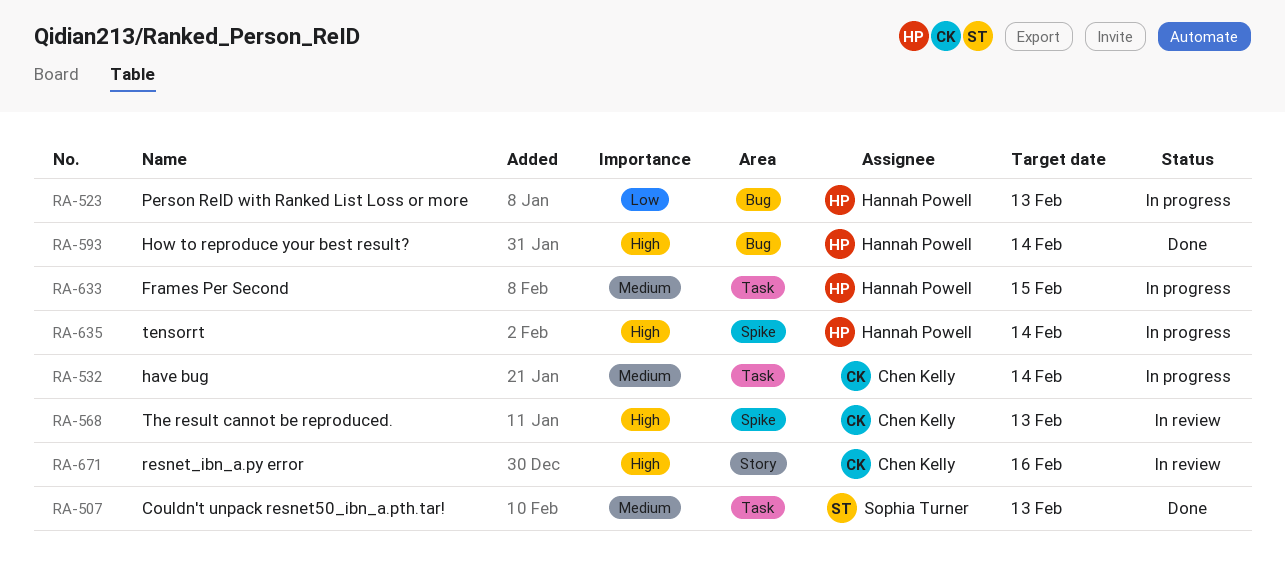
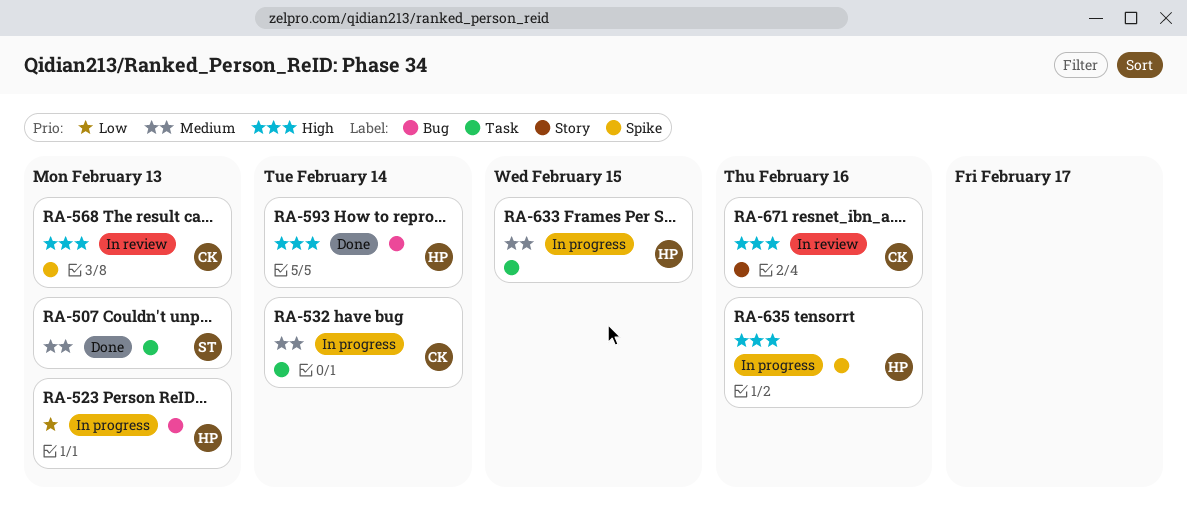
RA-635, due: Feb 14 -> Feb 16

